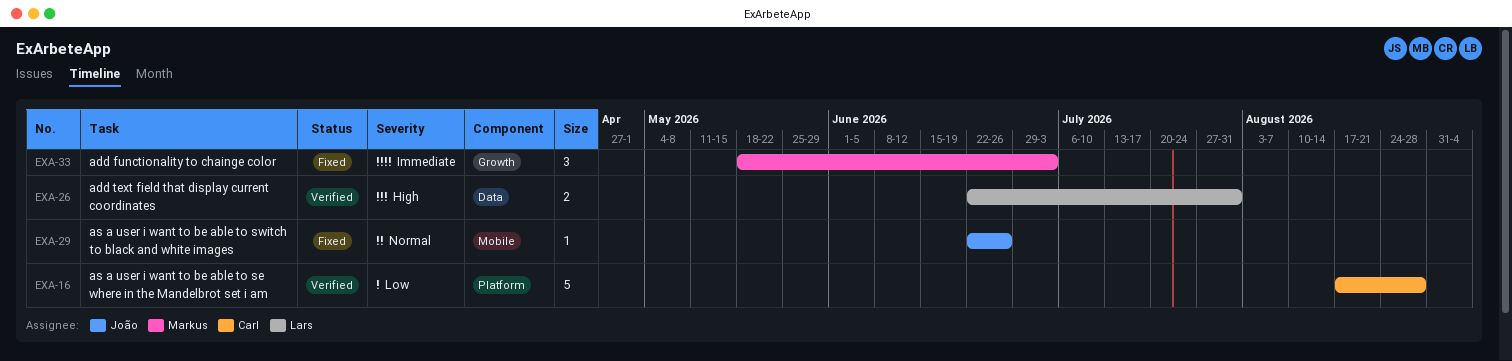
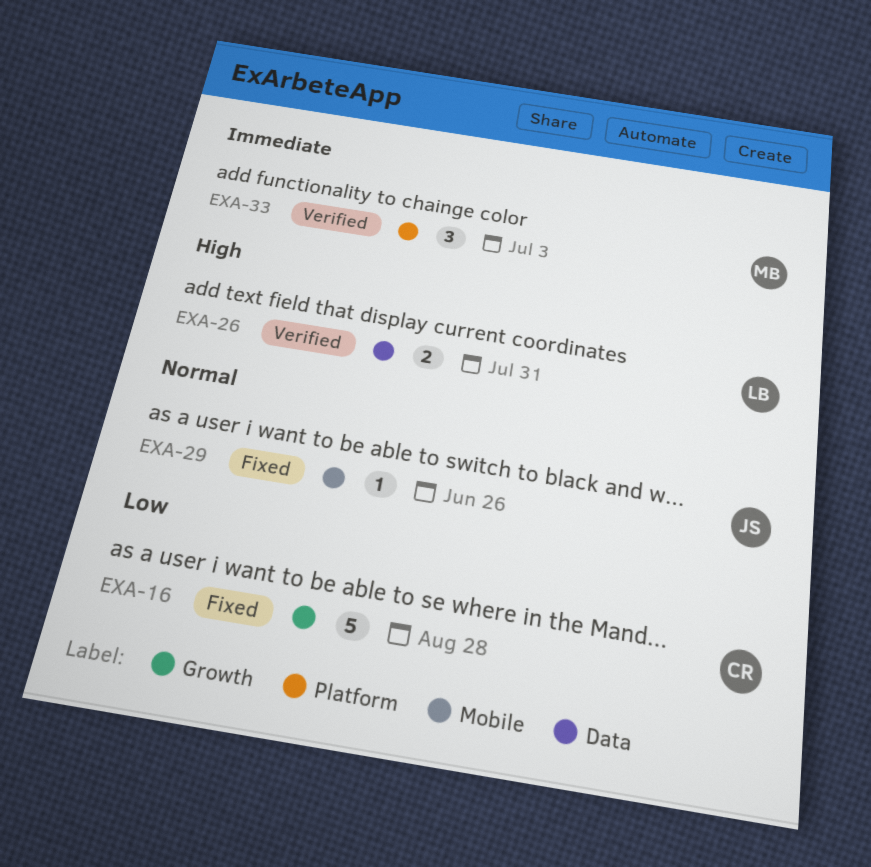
EXA-16, status: Verified -> Fixed
EXA-16, label: Platform -> Growth
EXA-33, status: Fixed -> Verified
EXA-33, label: Growth -> Platform

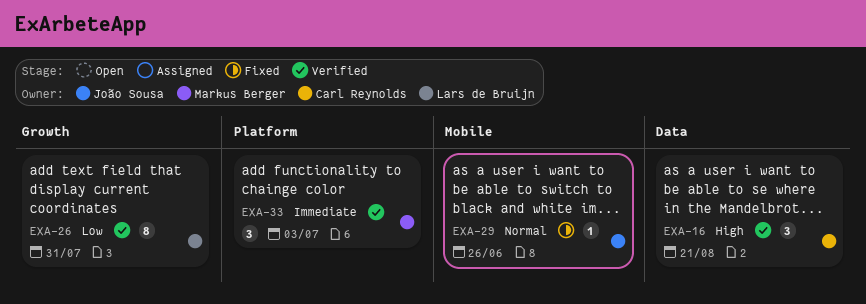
EXA-16, status: Fixed -> Verified
EXA-16, priority: Low -> High
EXA-16, label: Growth -> Data
EXA-16, estimate: 5 -> 3
EXA-16, due: Aug 28 -> Aug 21
EXA-26, priority: High -> Low
EXA-26, label: Data -> Growth
EXA-26, estimate: 2 -> 8

